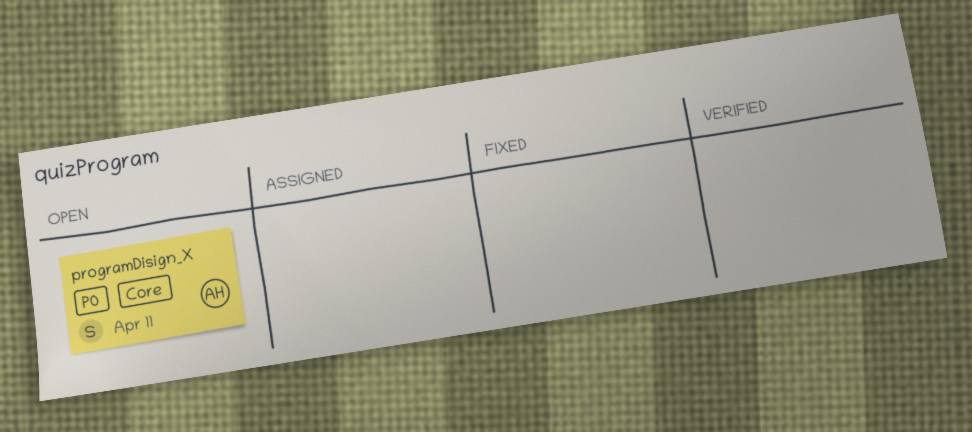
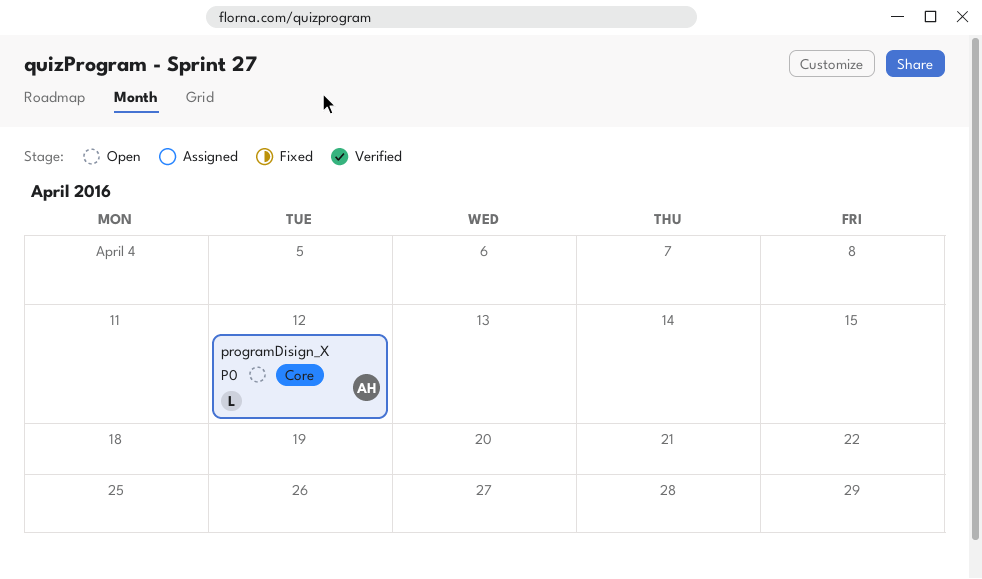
programDisign_X, estimate: S -> L
programDisign_X, due: Apr 11 -> Apr 12

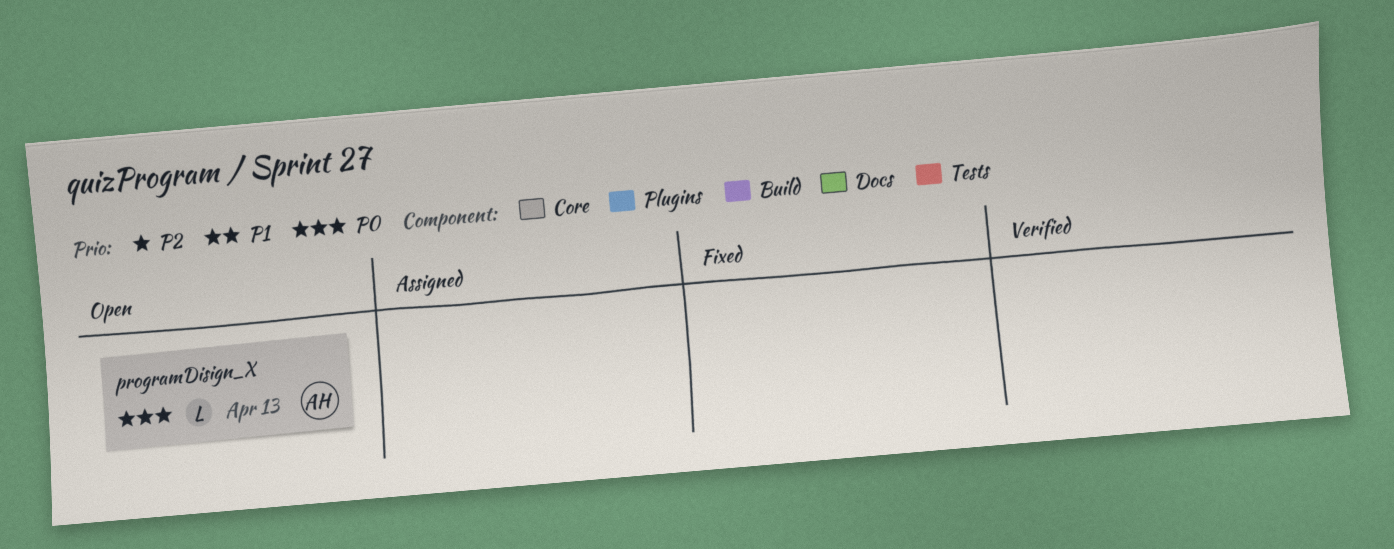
programDisign_X, due: Apr 12 -> Apr 13

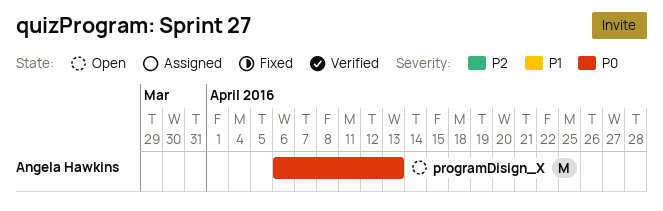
programDisign_X, estimate: L -> M

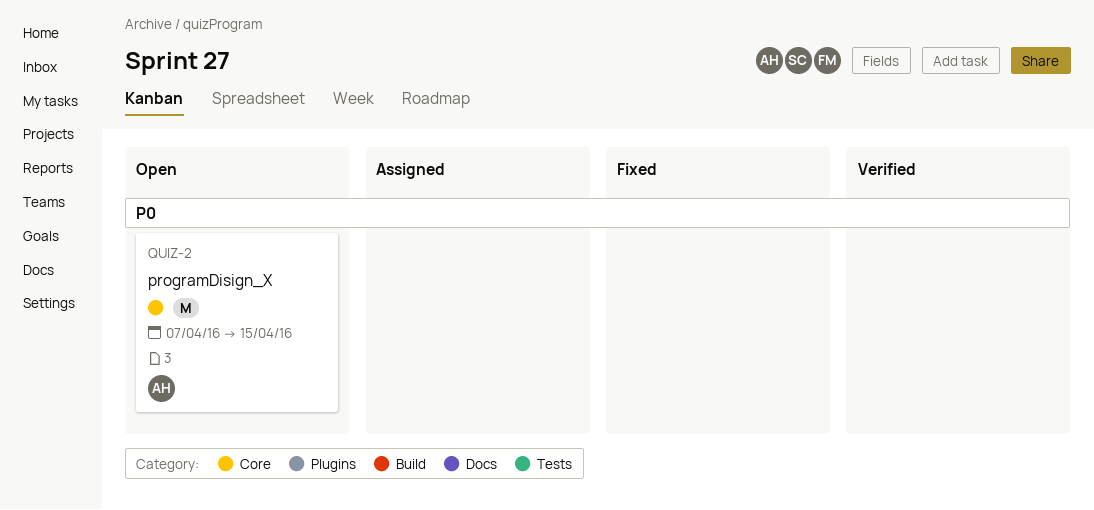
programDisign_X, start: Apr 6 -> Apr 7
programDisign_X, due: Apr 13 -> Apr 15

